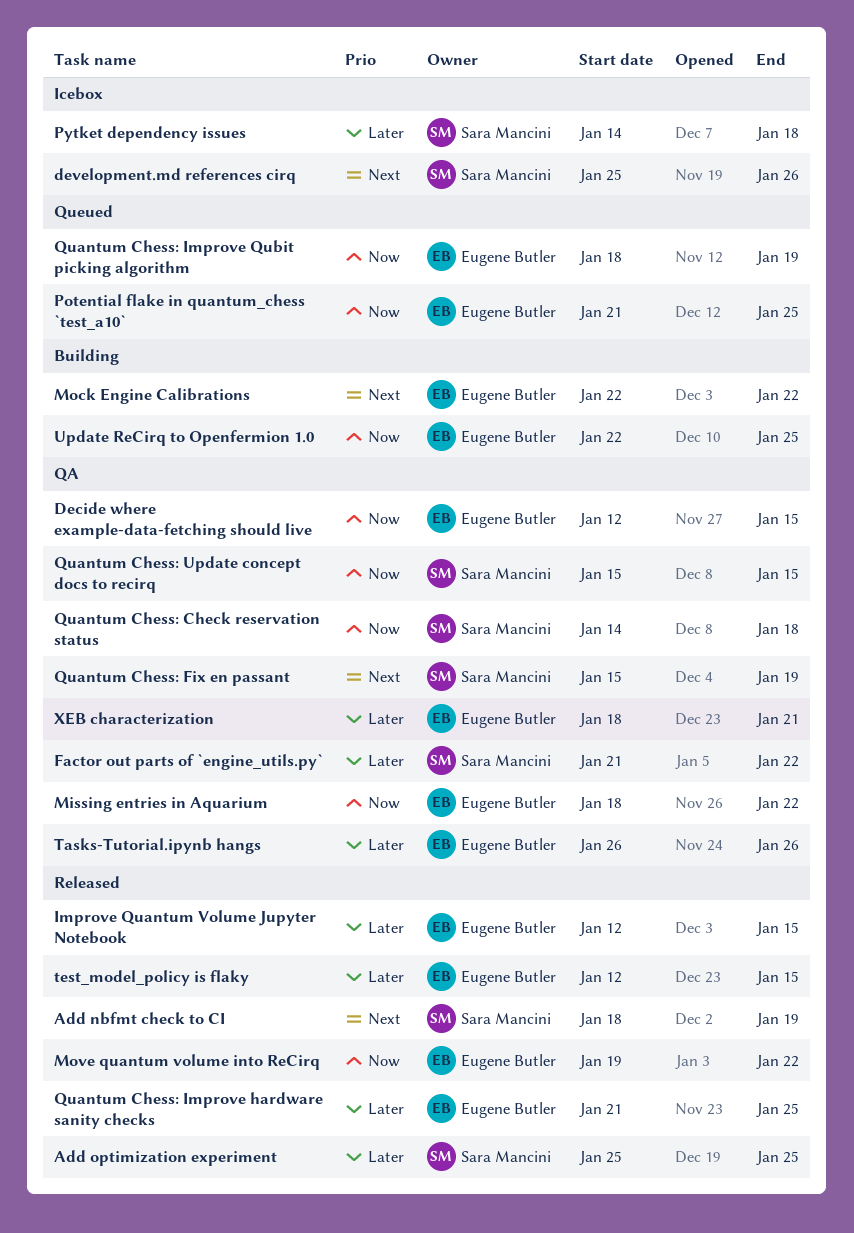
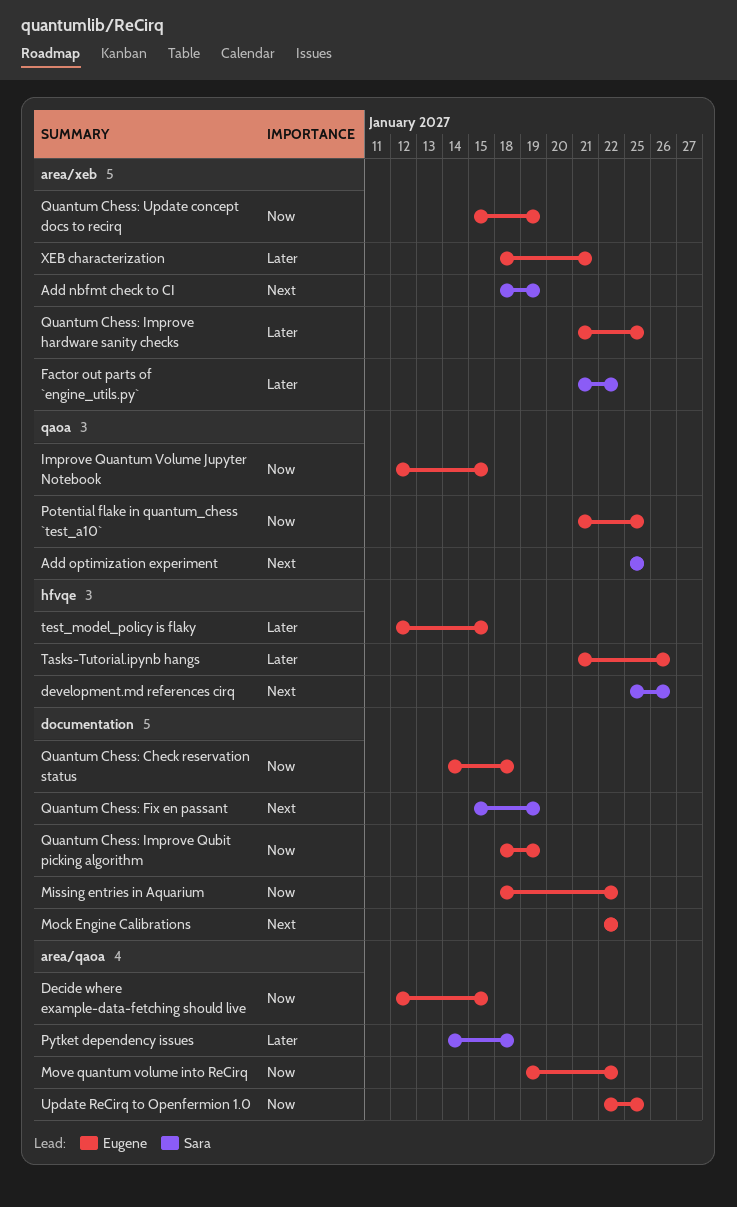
Add optimization experiment, priority: Later -> Next
Improve Quantum Volume Jupyter Notebook, priority: Later -> Now
Quantum Chess: Check reservation status, owner: Sara Mancini -> Eugene Butler
Quantum Chess: Update concept docs to recirq, owner: Sara Mancini -> Eugene Butler
Quantum Chess: Update concept docs to recirq, due: Jan 15 -> Jan 19
Tasks-Tutorial.ipynb hangs, start: Jan 26 -> Jan 21

